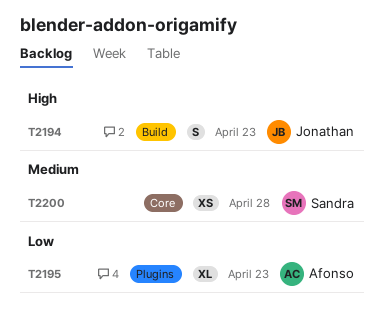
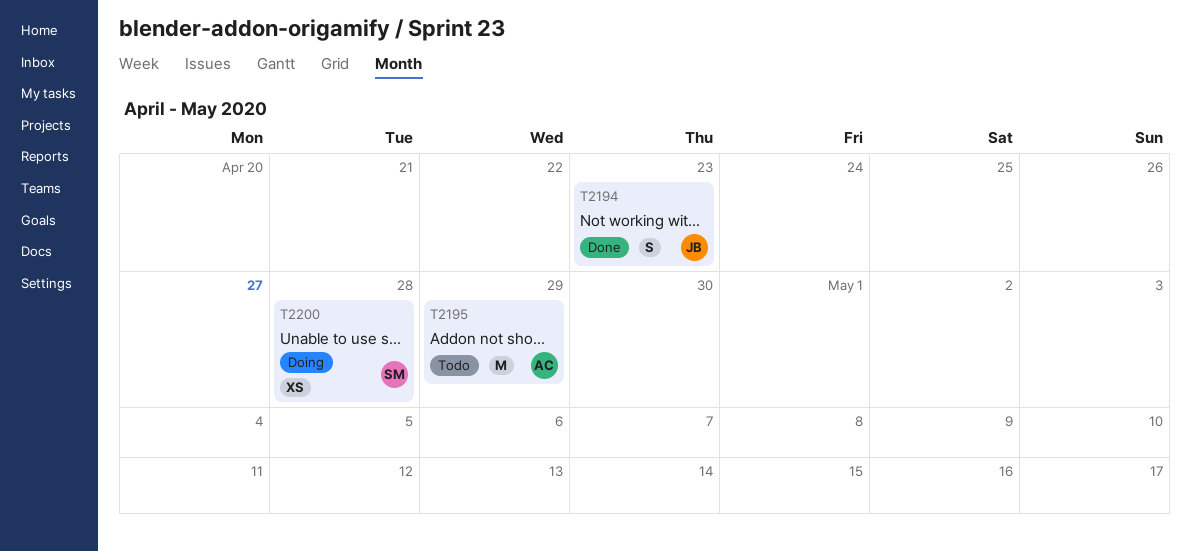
T2195, estimate: XL -> M
T2195, due: Apr 23 -> Apr 29

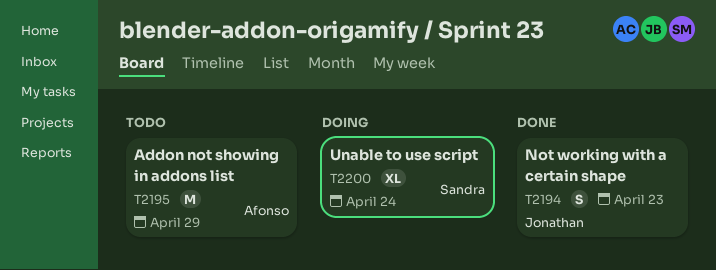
T2200, estimate: XS -> XL
T2200, due: Apr 28 -> Apr 24

